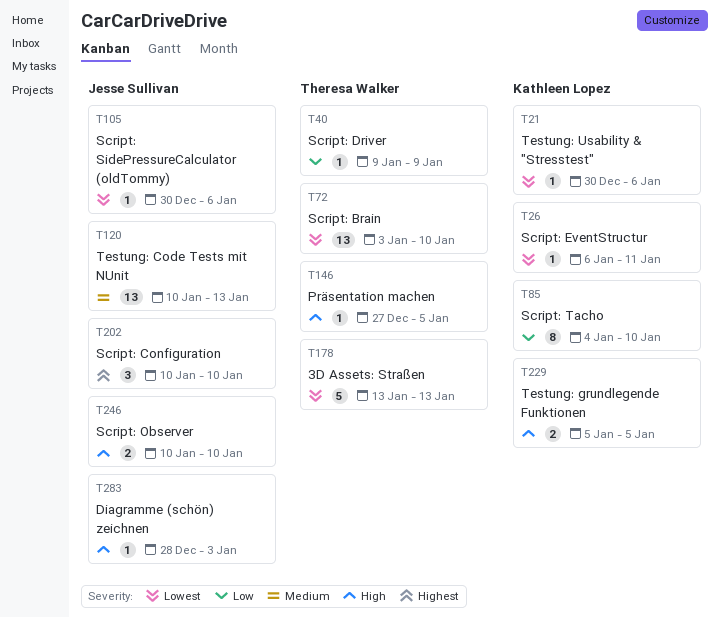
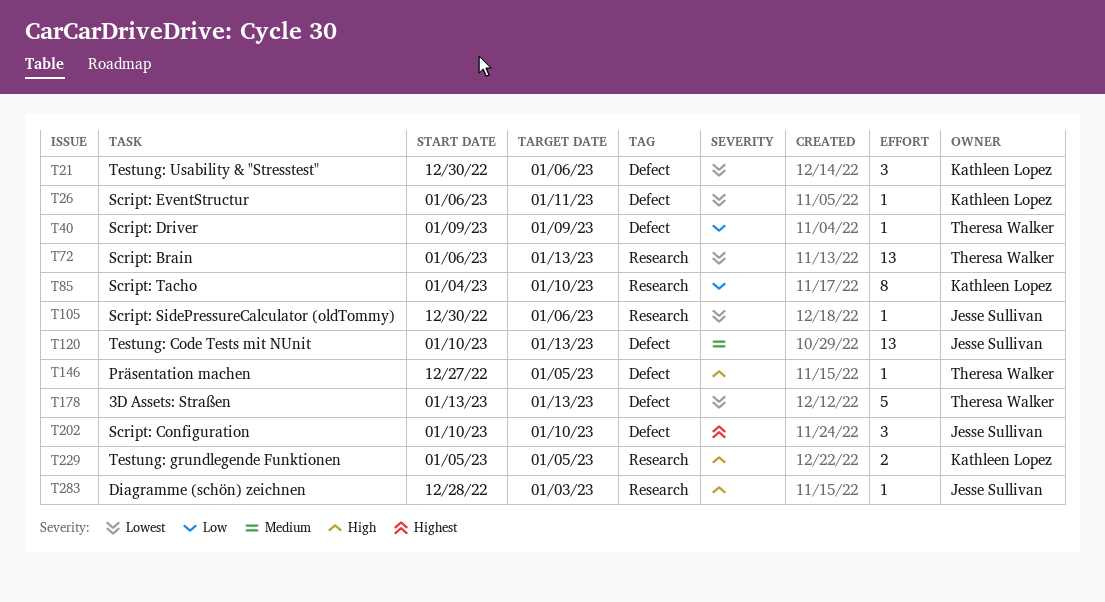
T21, estimate: 1 -> 3
T72, start: Jan 3 -> Jan 6
T72, due: Jan 10 -> Jan 13
T246: present -> none

